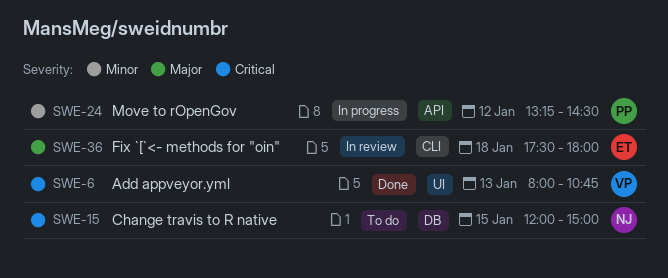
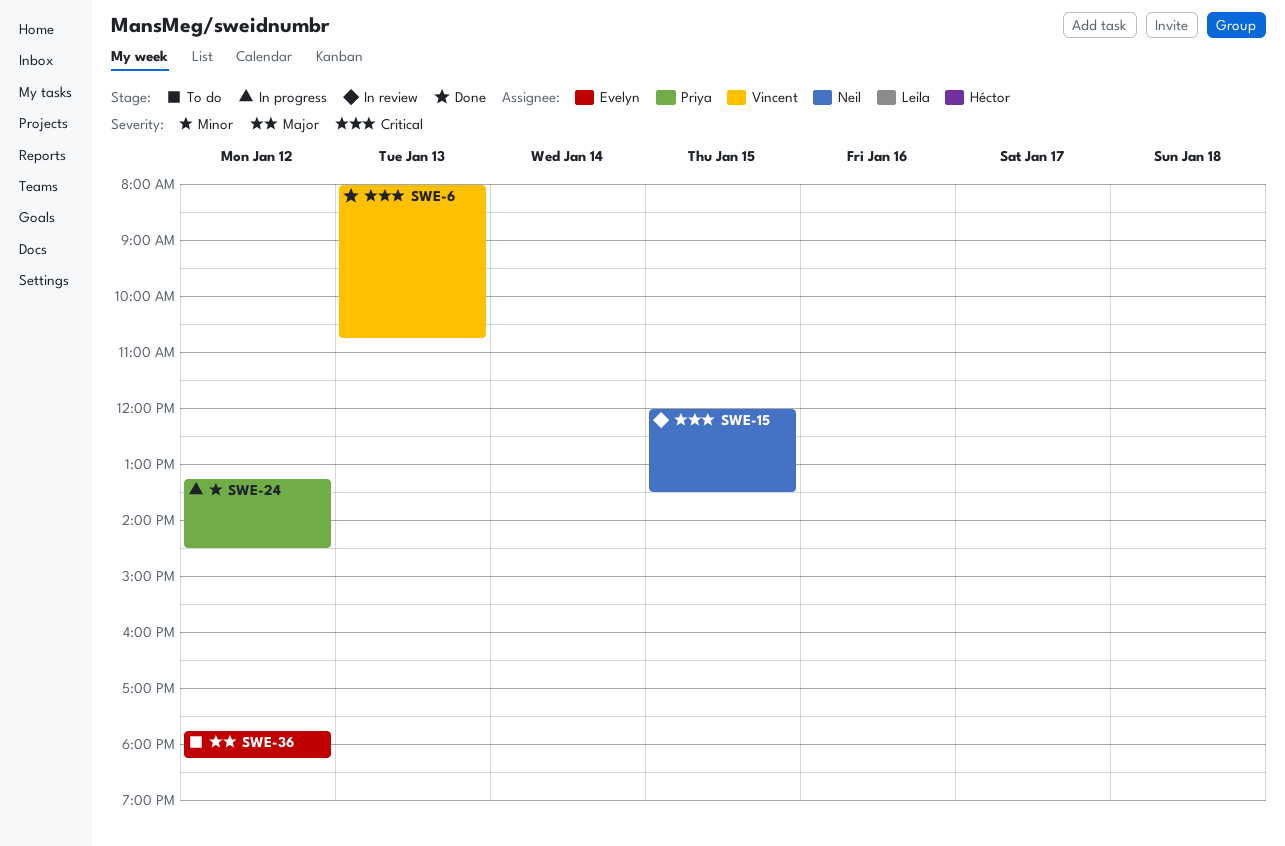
SWE-15, status: To do -> In review
SWE-15, ends: 15:00 -> 13:30
SWE-36, status: In review -> To do
SWE-36, day: Jan 18 -> Jan 12
SWE-36, begins: 17:30 -> 17:45
SWE-36, ends: 18:00 -> 18:15

